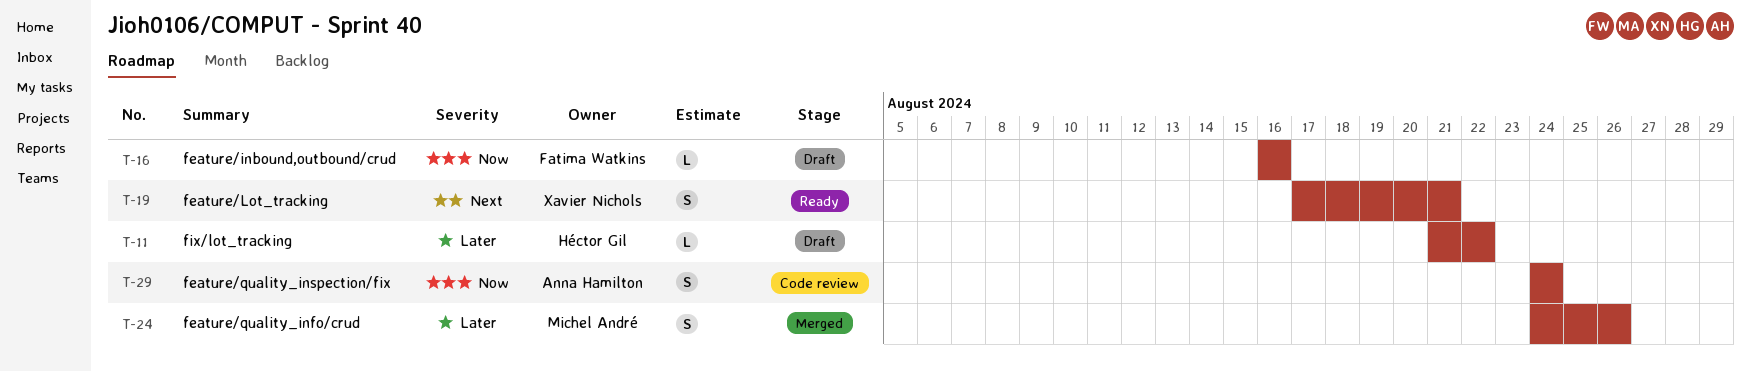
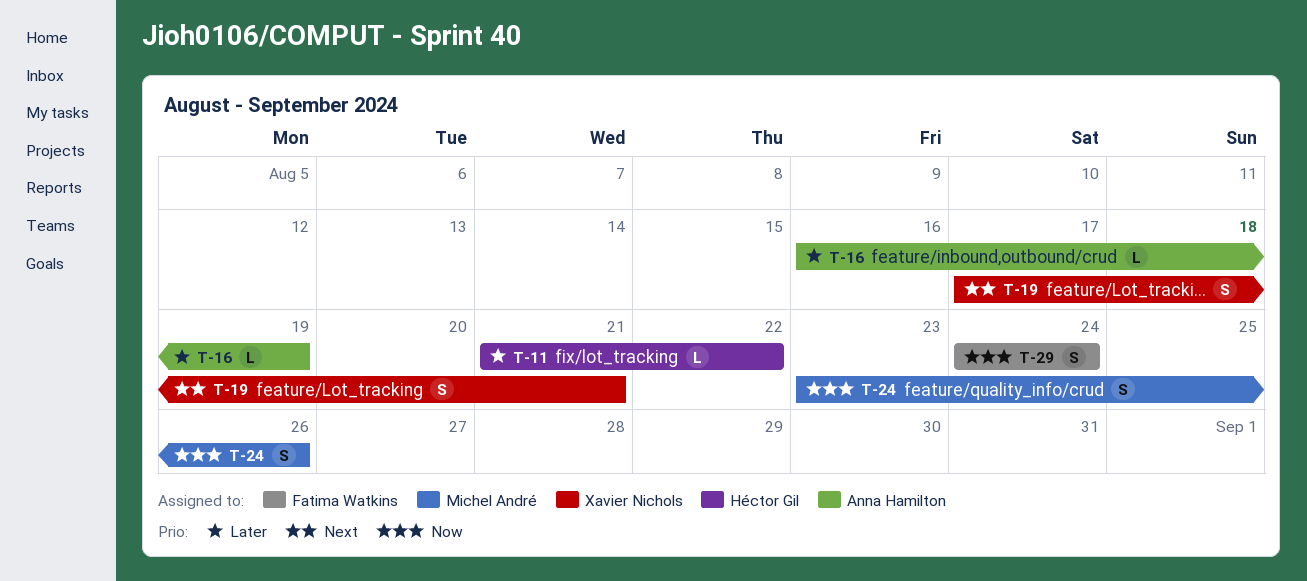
T-16, owner: Fatima Watkins -> Anna Hamilton
T-16, priority: Now -> Later
T-16, due: Aug 16 -> Aug 19
T-24, priority: Later -> Now
T-24, start: Aug 24 -> Aug 23
T-29, owner: Anna Hamilton -> Fatima Watkins

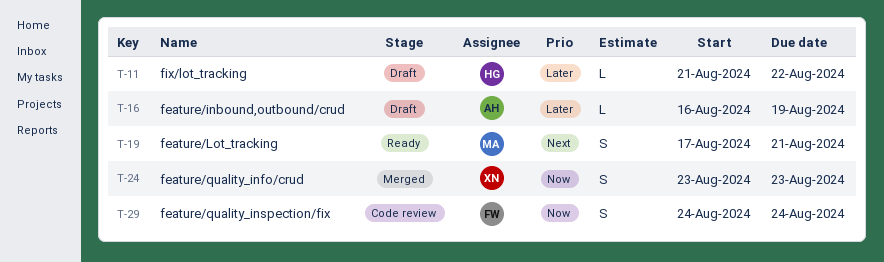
T-19, owner: Xavier Nichols -> Michel André
T-24, owner: Michel André -> Xavier Nichols
T-24, due: Aug 26 -> Aug 23

